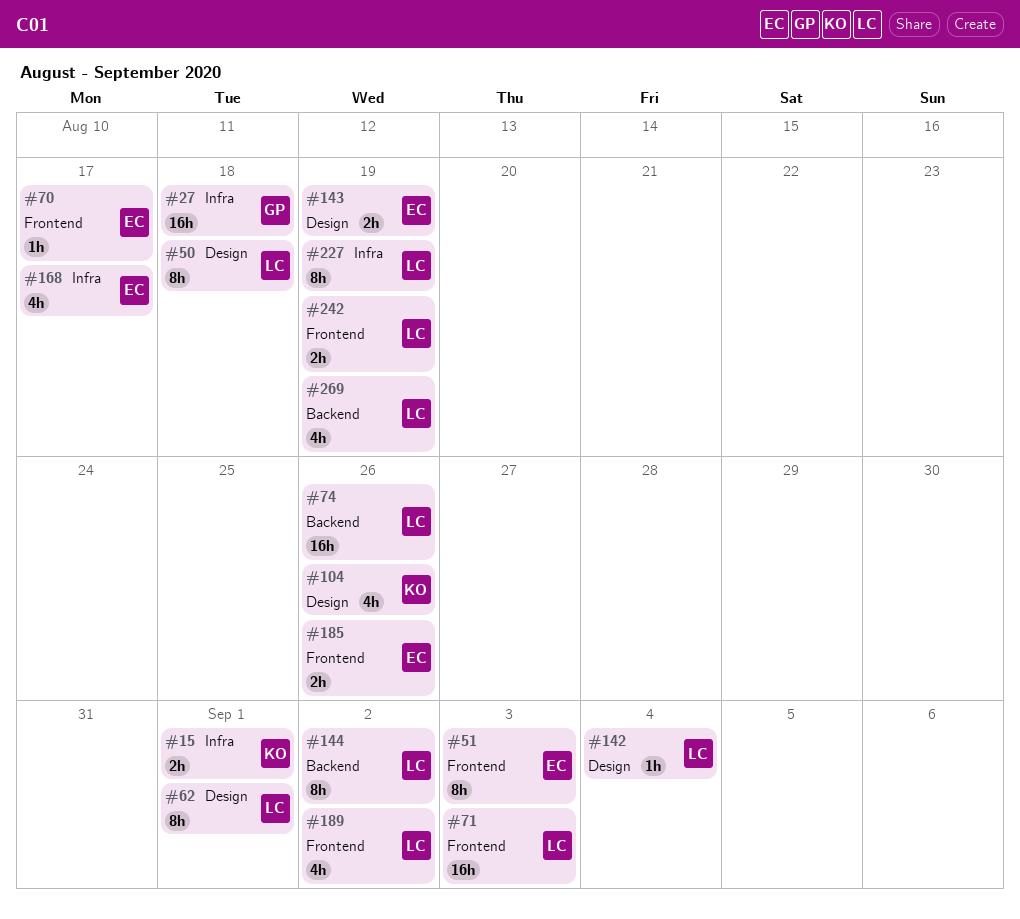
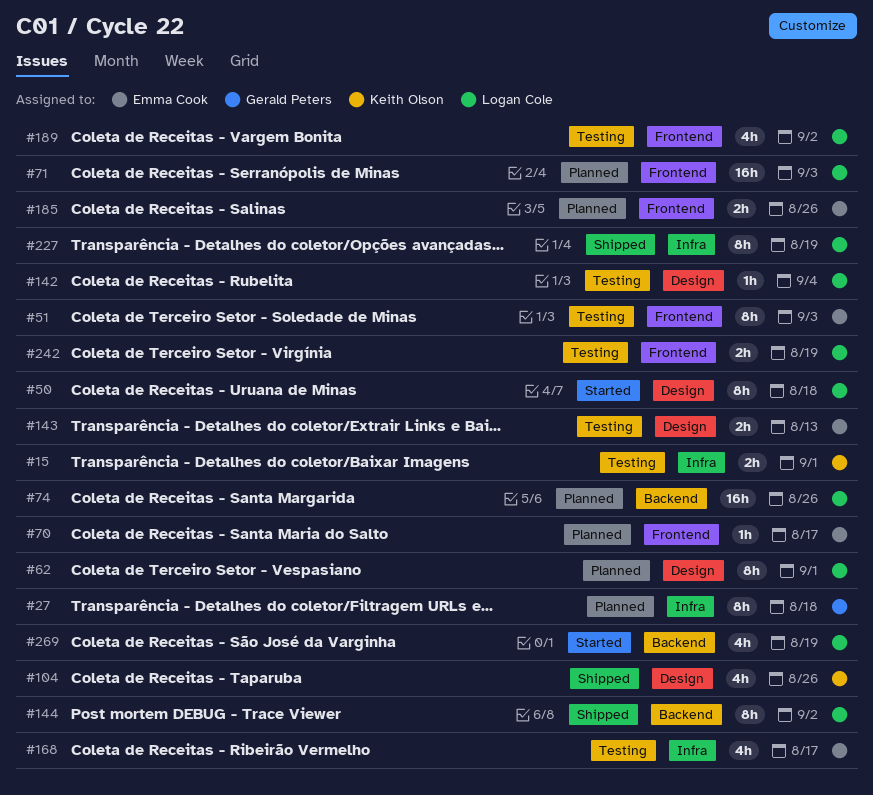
#27, estimate: 16h -> 8h
#143, due: Aug 19 -> Aug 13

